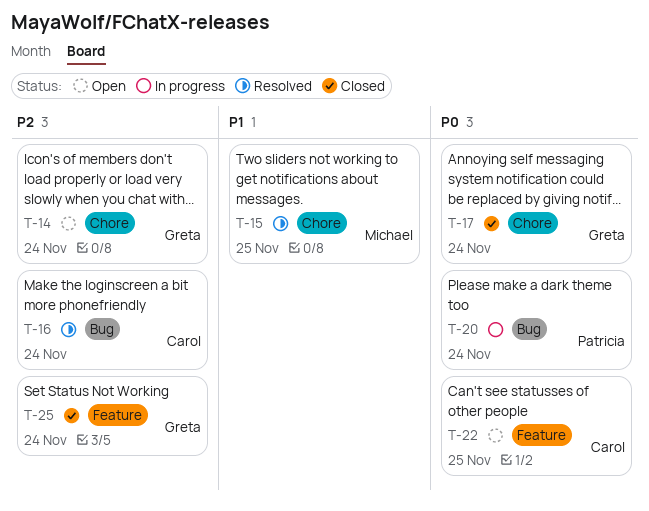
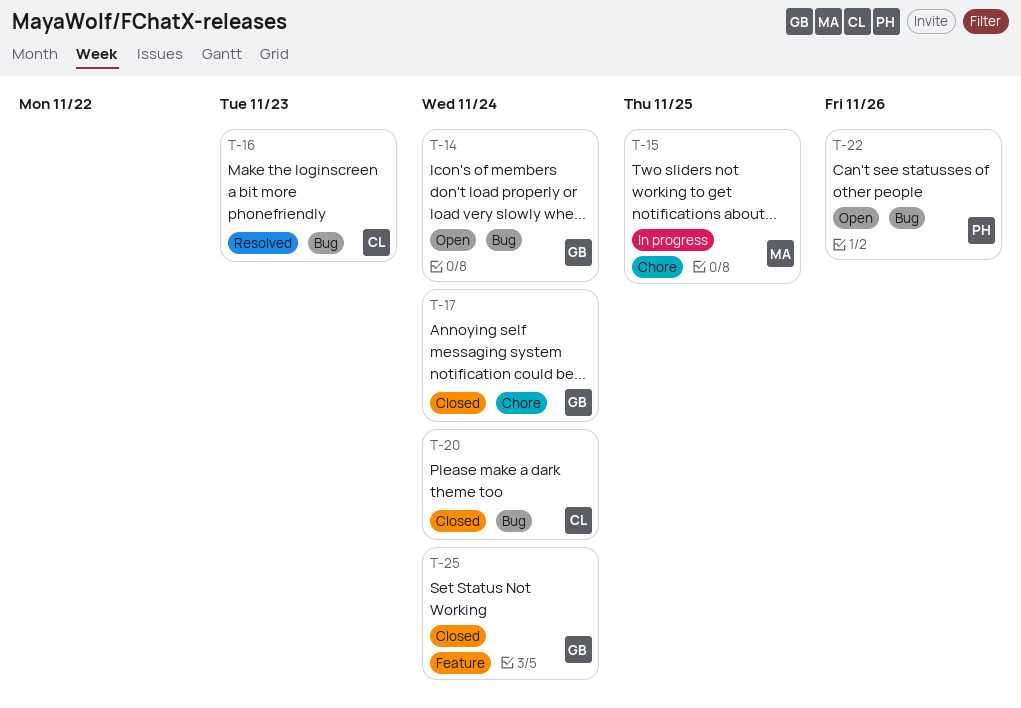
T-14, label: Chore -> Bug
T-15, status: Resolved -> In progress
T-16, due: Nov 24 -> Nov 23
T-20, status: In progress -> Closed
T-20, owner: Patricia -> Carol
T-22, owner: Carol -> Patricia
T-22, label: Feature -> Bug
T-22, due: Nov 25 -> Nov 26

